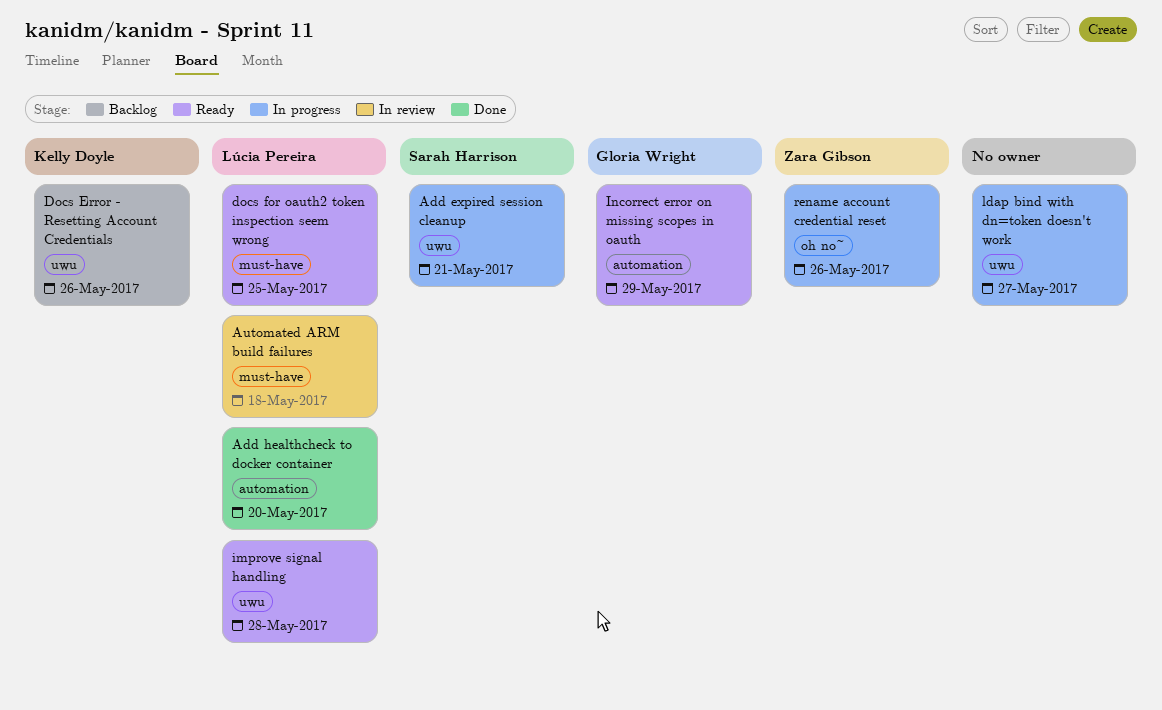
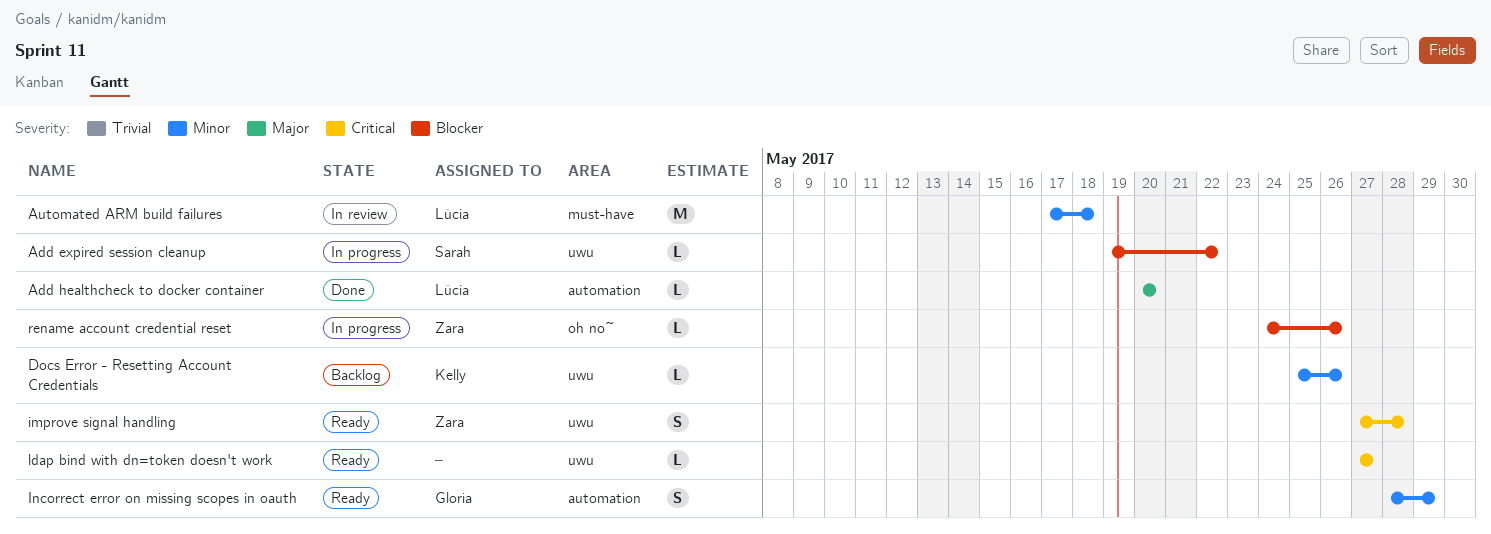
Add expired session cleanup, due: May 21 -> May 22
docs for oauth2 token inspection seem wrong: present -> none
improve signal handling, owner: Lúcia Pereira -> Zara Gibson
ldap bind with dn=token doesn't work, status: In progress -> Ready

